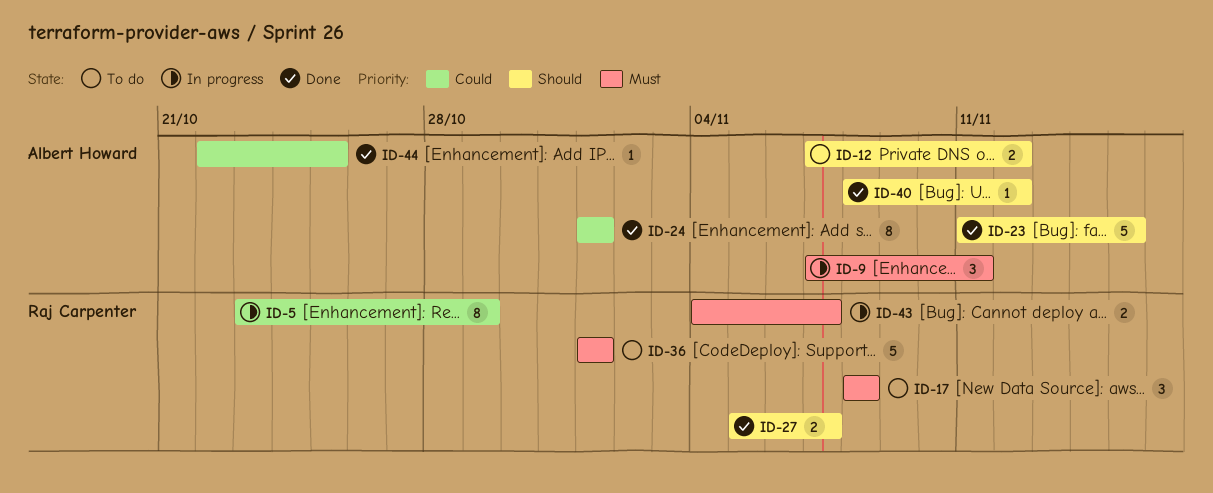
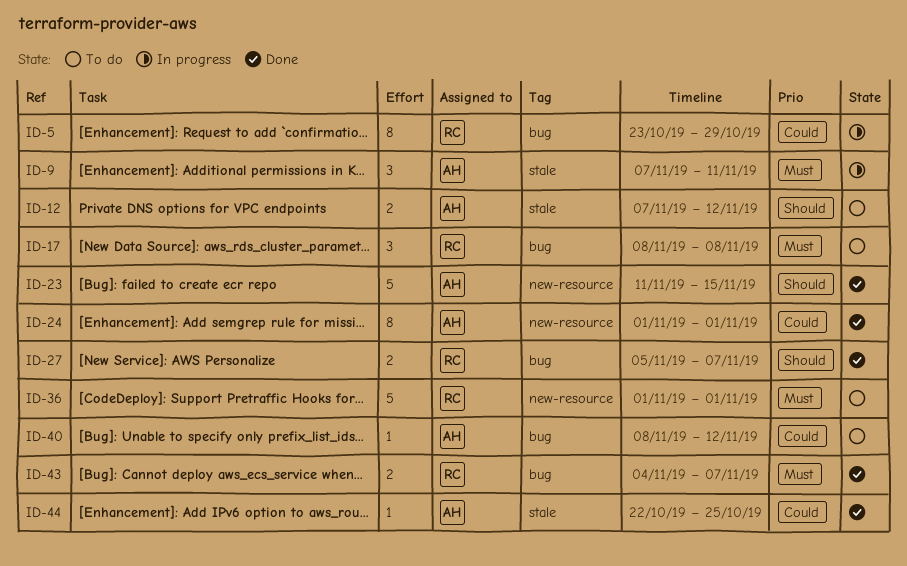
ID-40, status: Done -> To do
ID-40, priority: Should -> Could
ID-43, status: In progress -> Done

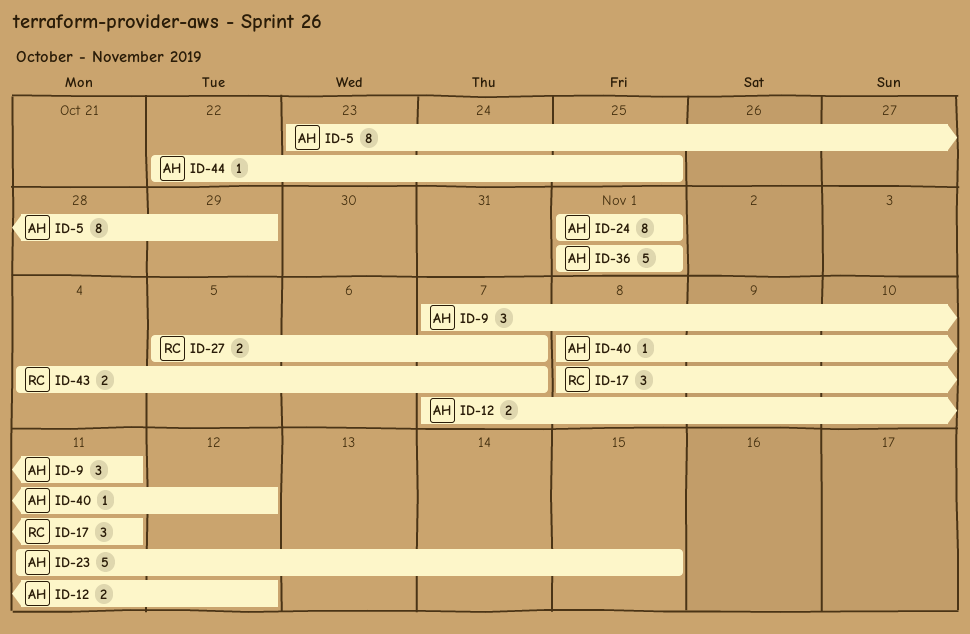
ID-5, owner: RC -> AH
ID-17, due: Nov 8 -> Nov 11
ID-36, owner: RC -> AH

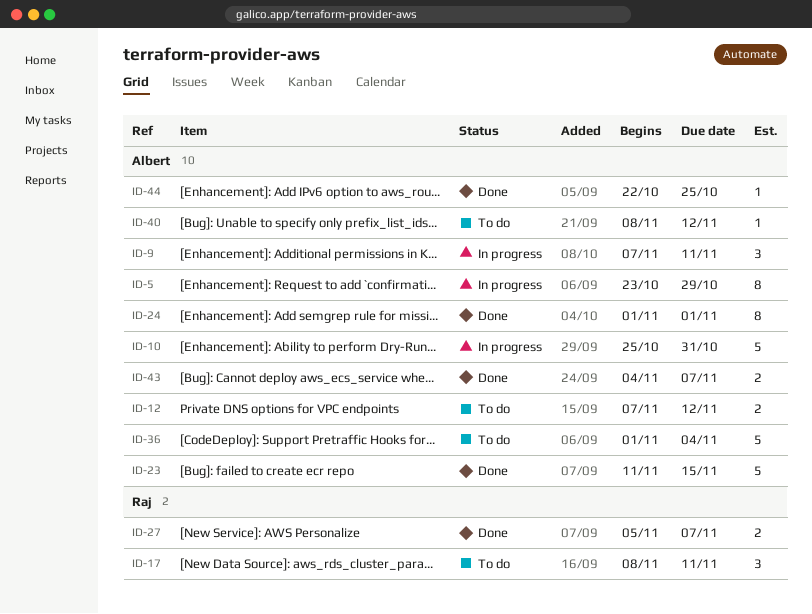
ID-10: none -> present
ID-36, due: Nov 1 -> Nov 4
ID-43, owner: Raj -> Albert

